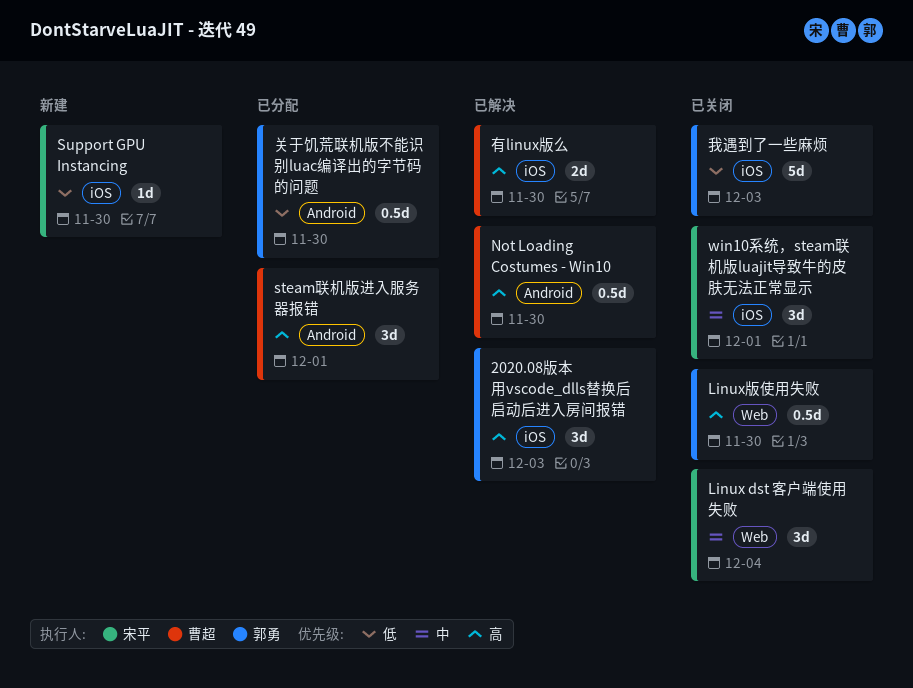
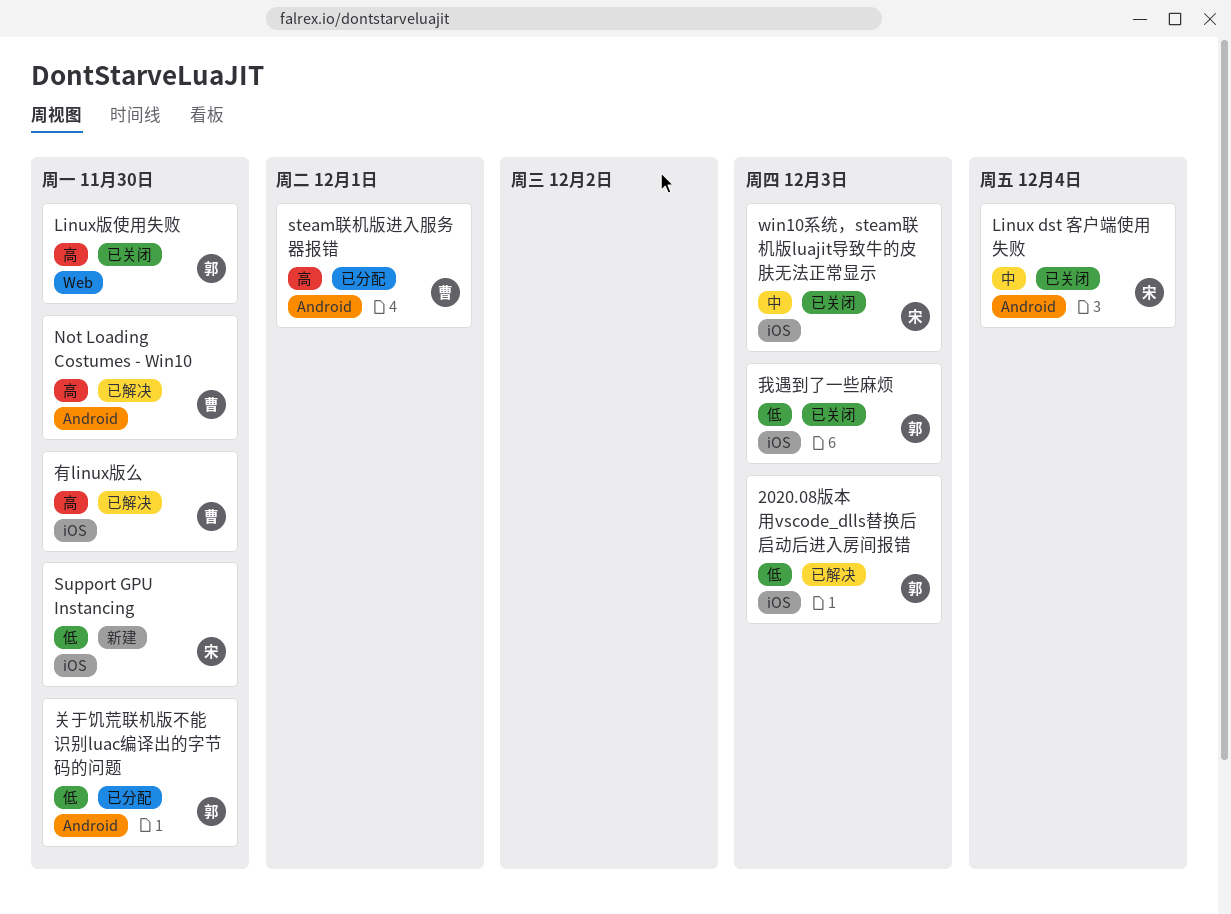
2020.08版本用vscode_dlls替换后启动后进入房间报错, priority: 高 -> 低
Linux dst 客户端使用失败, label: Web -> Android
win10系统，steam联机版luajit导致牛的皮肤无法正常显示, due: Dec 1 -> Dec 3

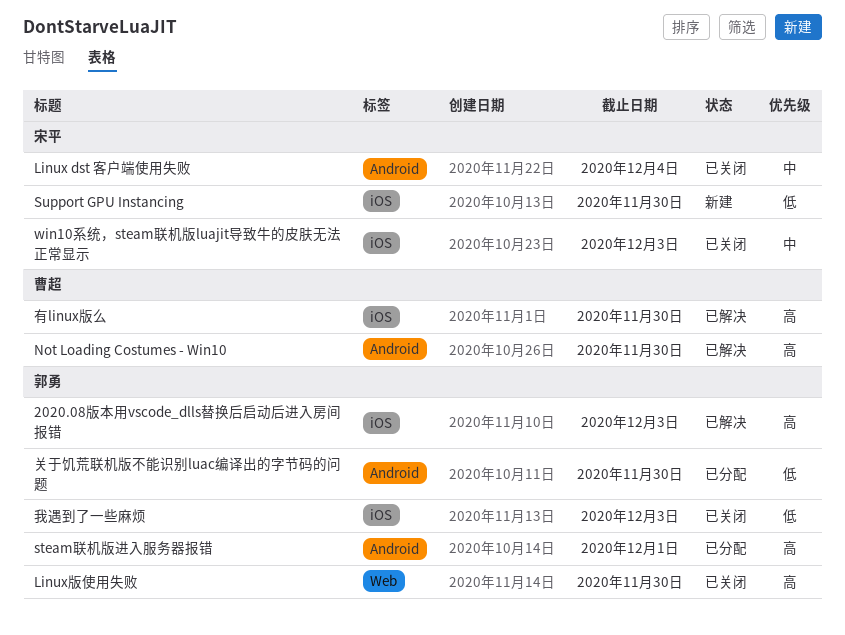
2020.08版本用vscode_dlls替换后启动后进入房间报错, priority: 低 -> 高
steam联机版进入服务器报错, owner: 曹超 -> 郭勇

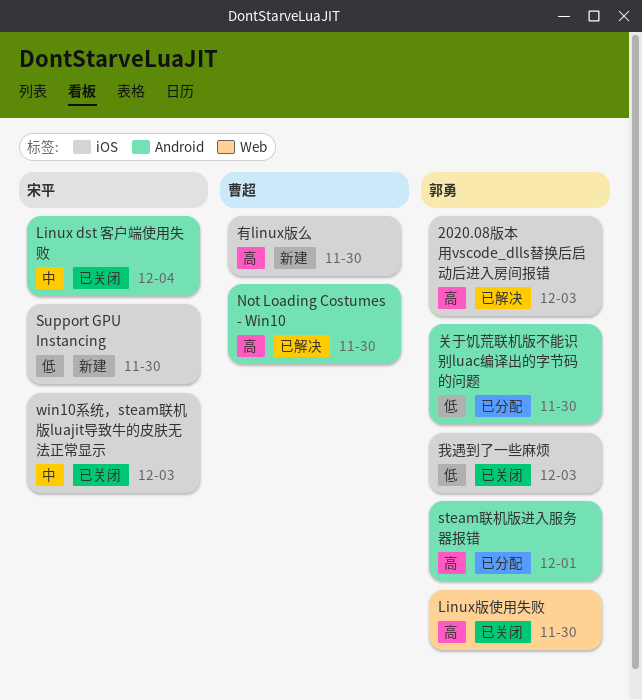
有linux版么, status: 已解决 -> 新建

